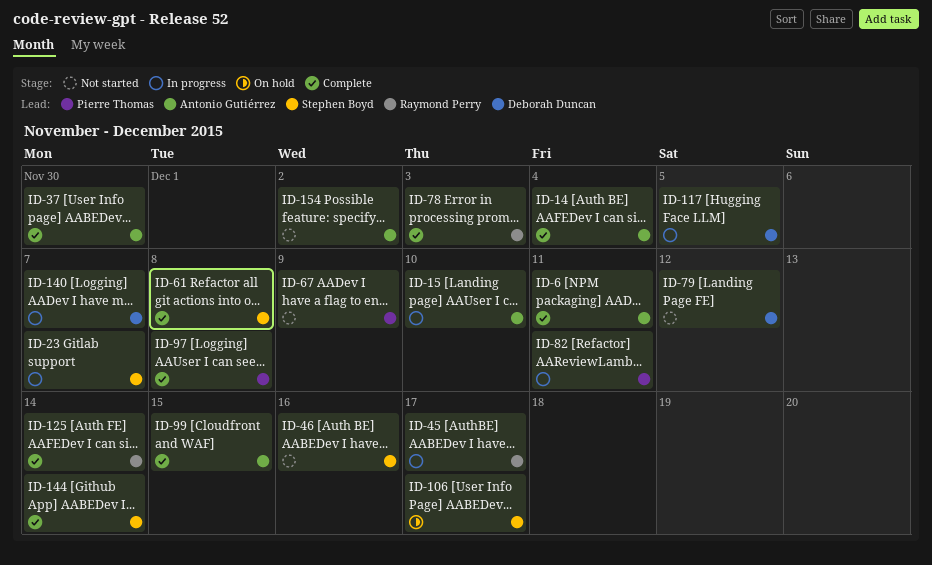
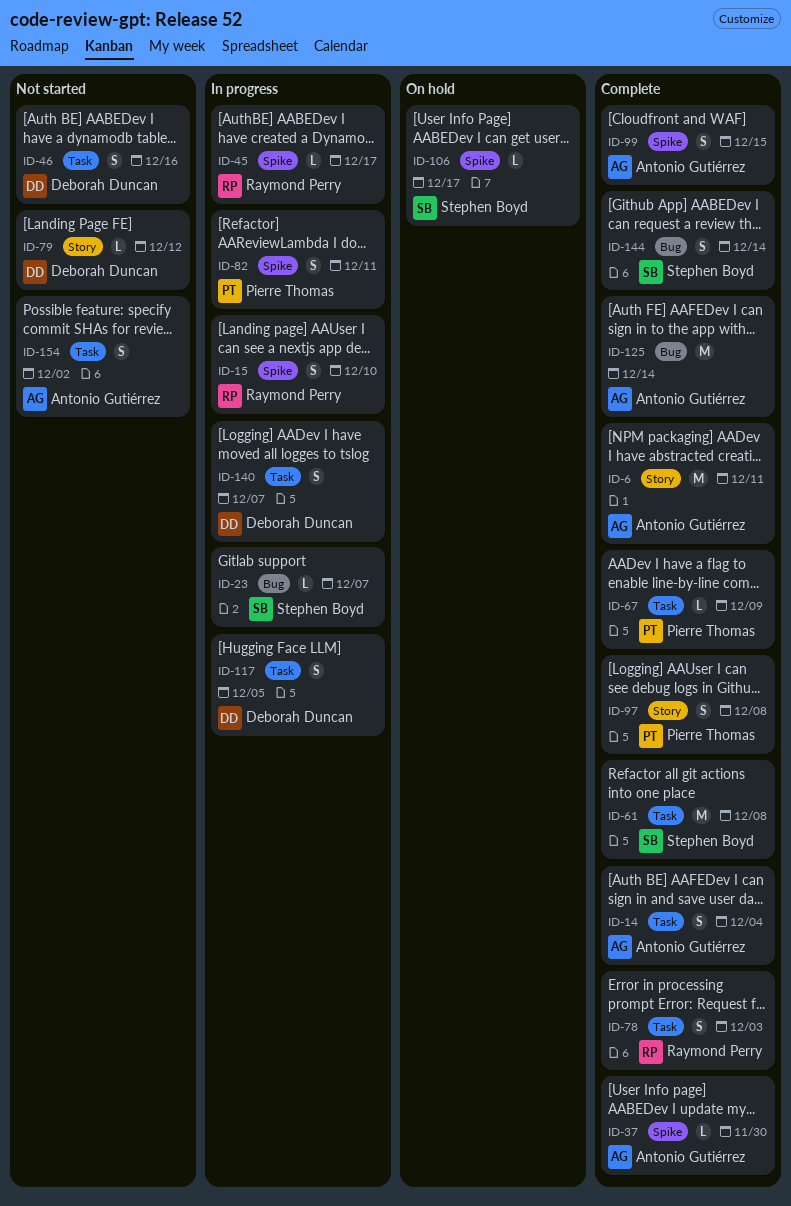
ID-15, owner: Antonio Gutiérrez -> Raymond Perry
ID-46, owner: Stephen Boyd -> Deborah Duncan
ID-67, status: Not started -> Complete
ID-125, owner: Raymond Perry -> Antonio Gutiérrez

